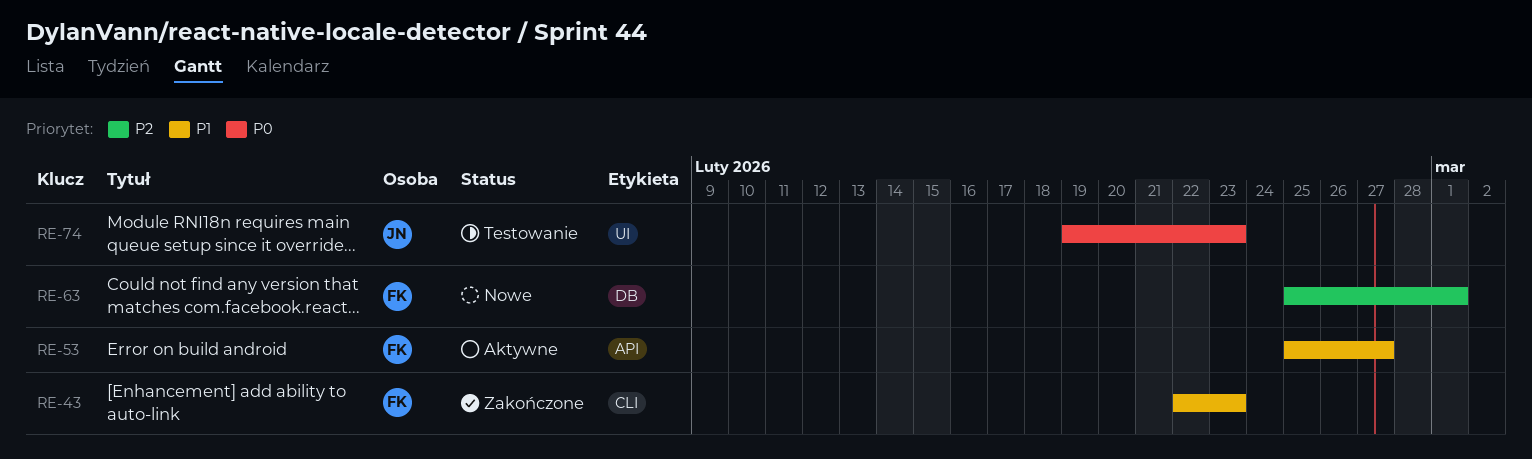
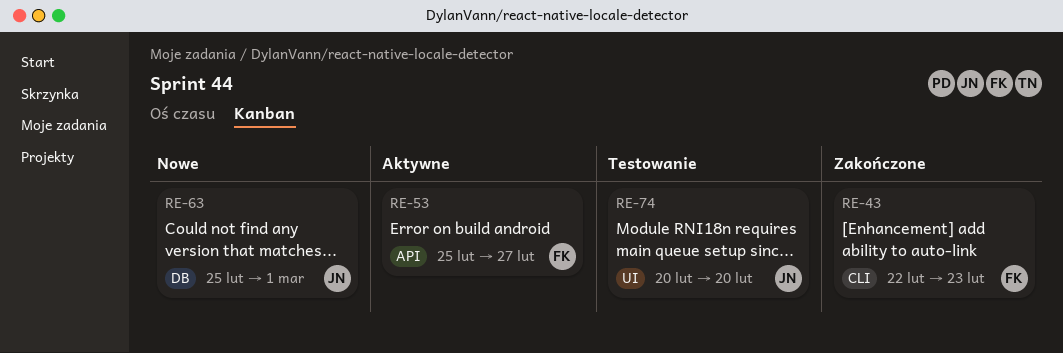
RE-63, owner: FK -> JN
RE-74, start: Feb 19 -> Feb 20
RE-74, due: Feb 23 -> Feb 20

